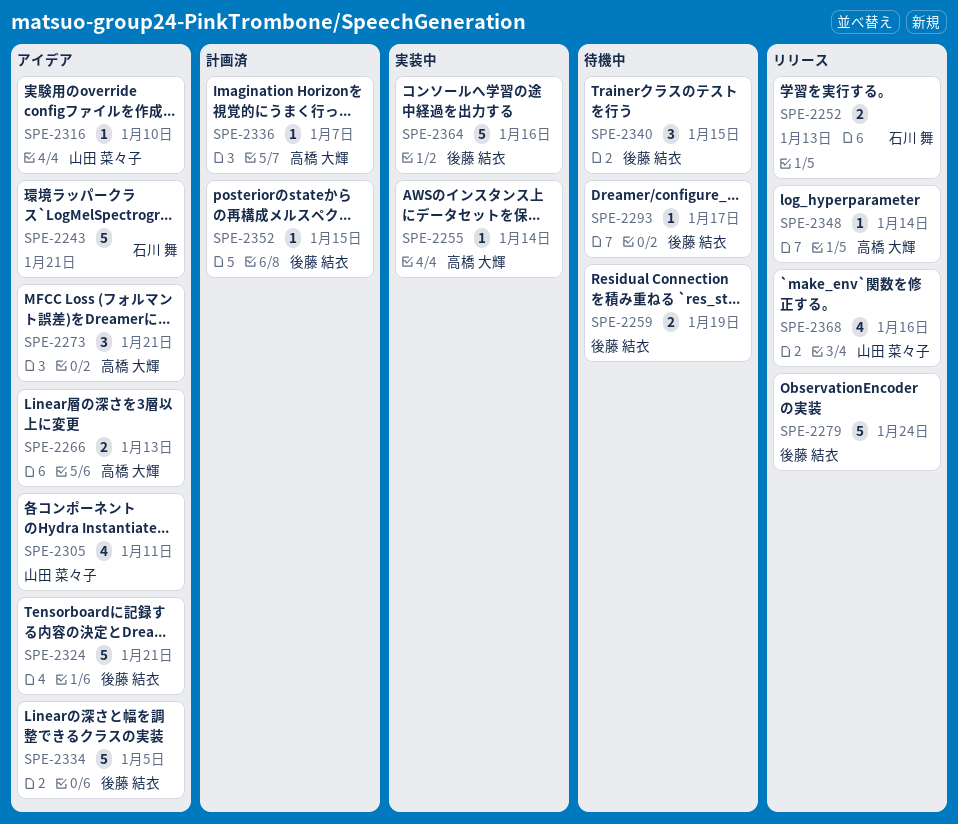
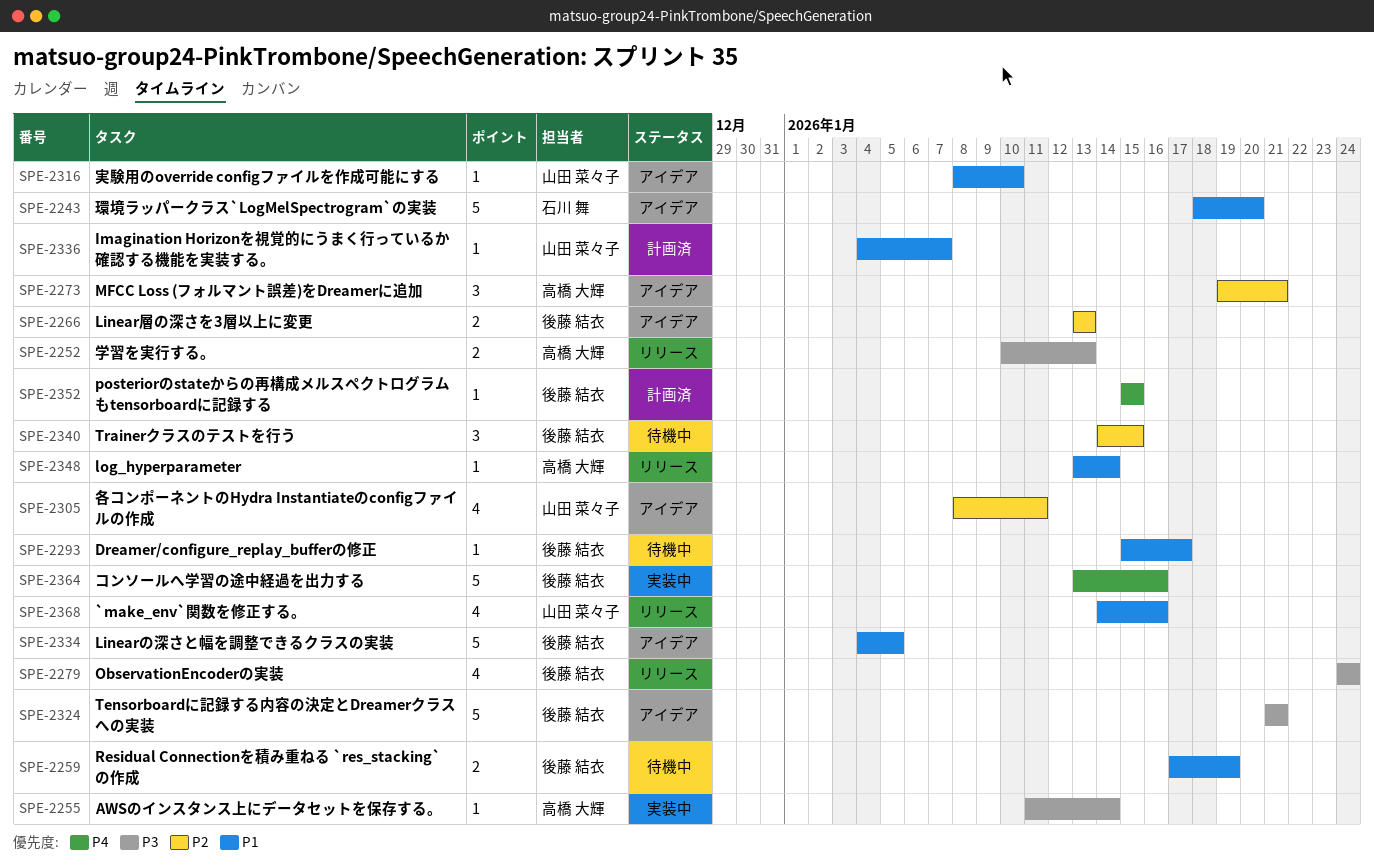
SPE-2243, due: Jan 21 -> Jan 20
SPE-2252, owner: 石川 舞 -> 高橋 大輝
SPE-2266, owner: 高橋 大輝 -> 後藤 結衣
SPE-2279, estimate: 5 -> 4
SPE-2336, owner: 高橋 大輝 -> 山田 菜々子

